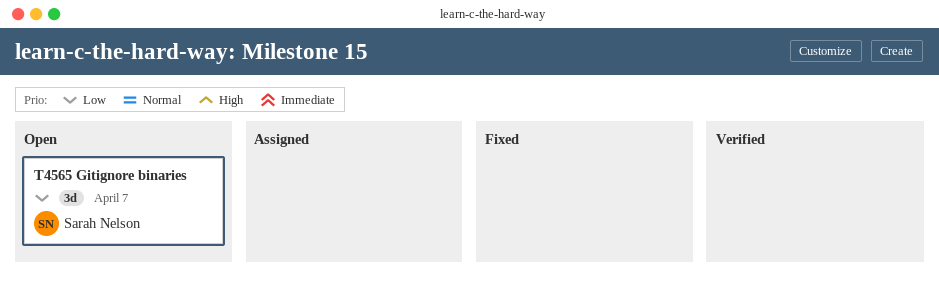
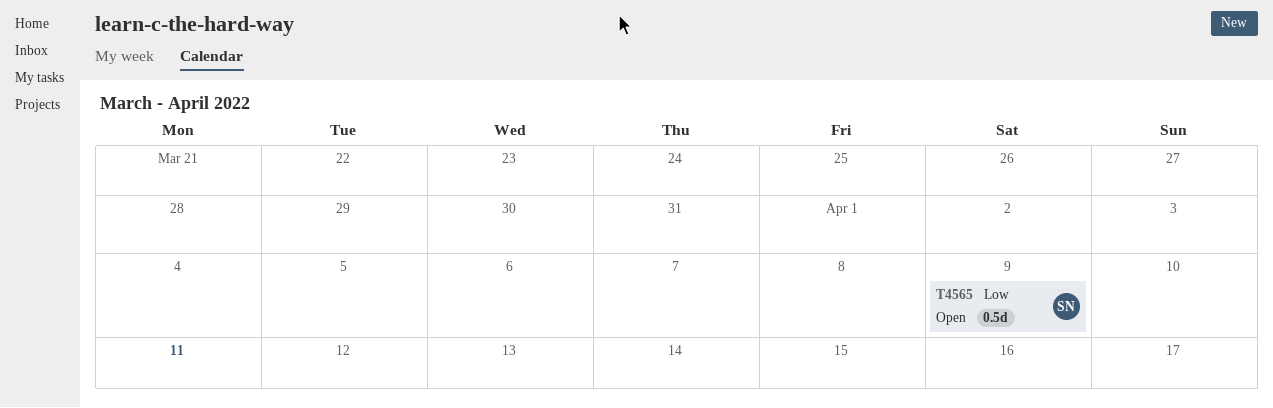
T4565, estimate: 3d -> 0.5d
T4565, due: Apr 7 -> Apr 9

